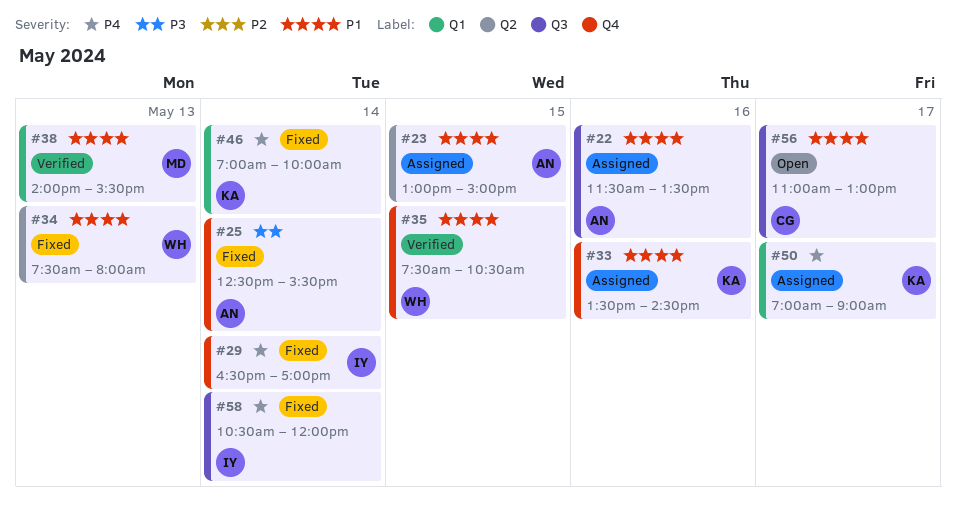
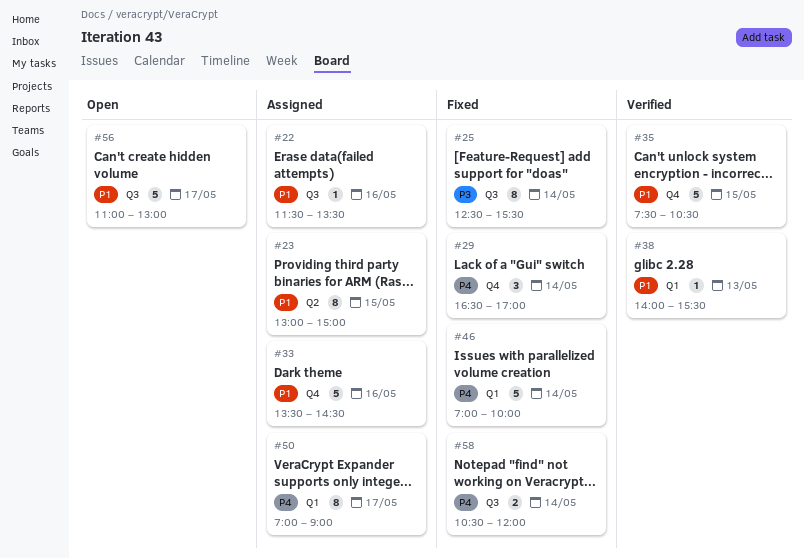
#25, label: Q4 -> Q3
#34: present -> none

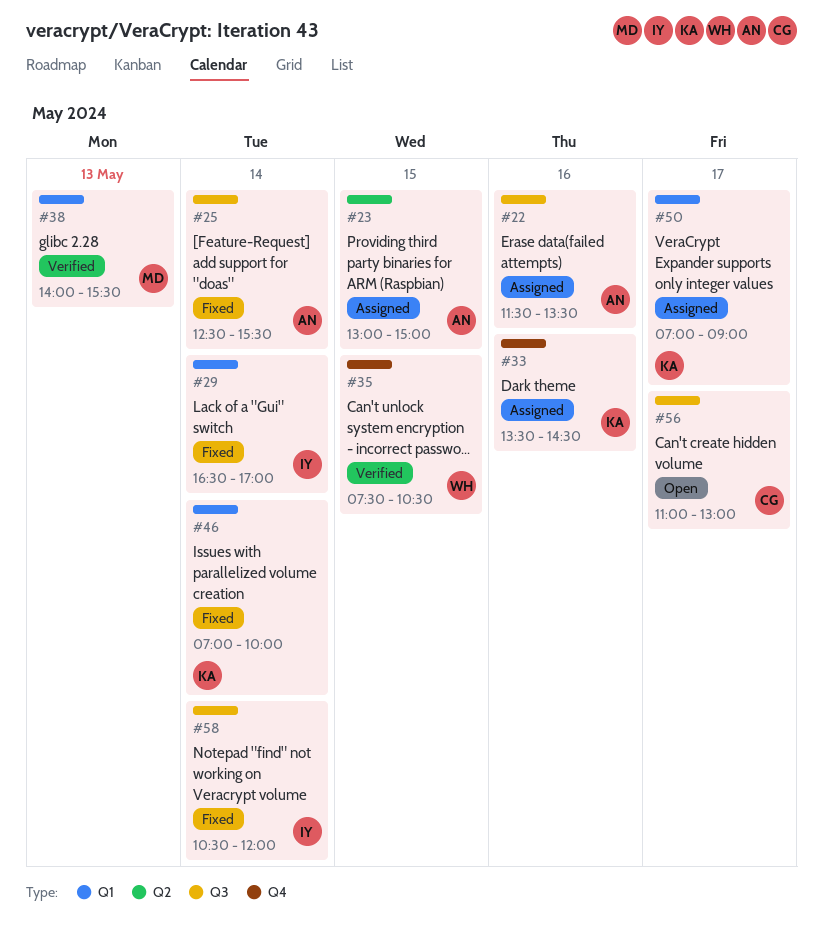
#29, label: Q4 -> Q1

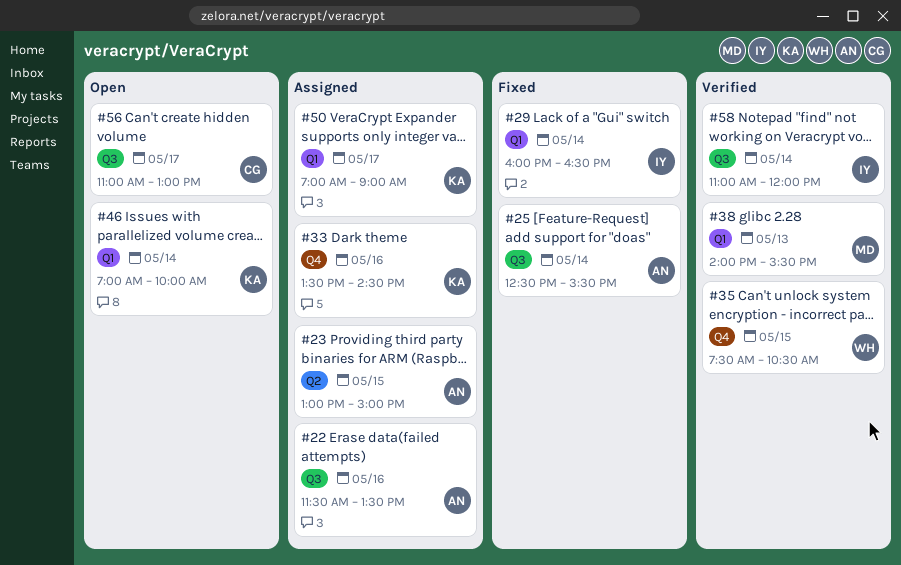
#29, begins: 16:30 -> 16:00
#29, ends: 17:00 -> 16:30
#46, status: Fixed -> Open
#58, status: Fixed -> Verified
#58, begins: 10:30 -> 11:00

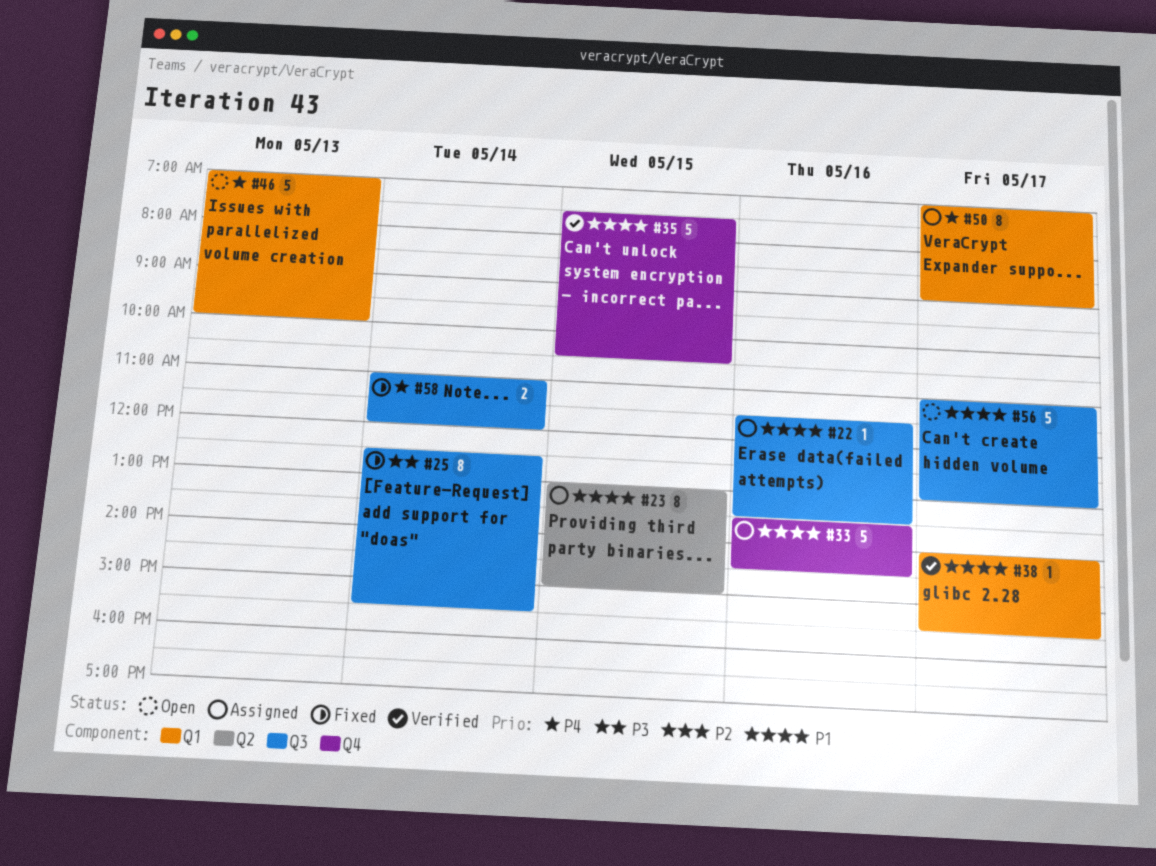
#29: present -> none
#38, day: May 13 -> May 17
#46, day: May 14 -> May 13
#58, status: Verified -> Fixed

